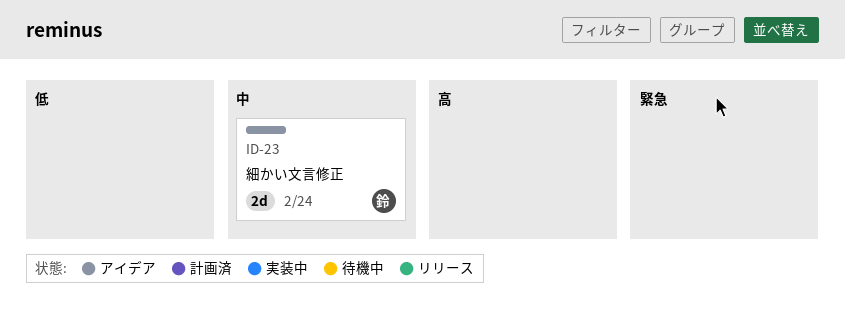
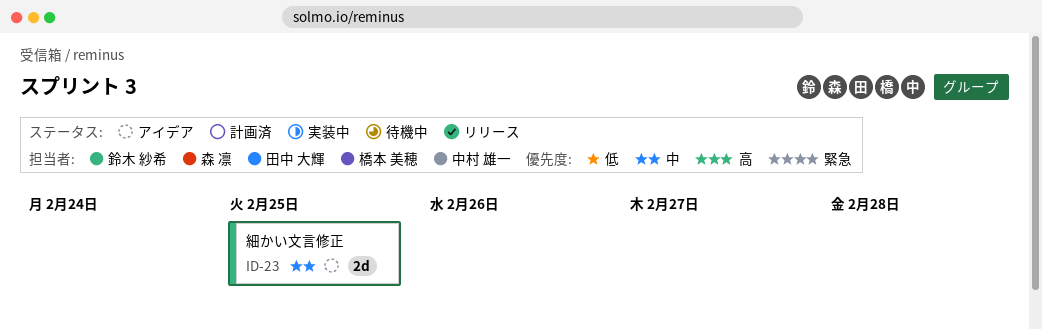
ID-23, due: Feb 24 -> Feb 25

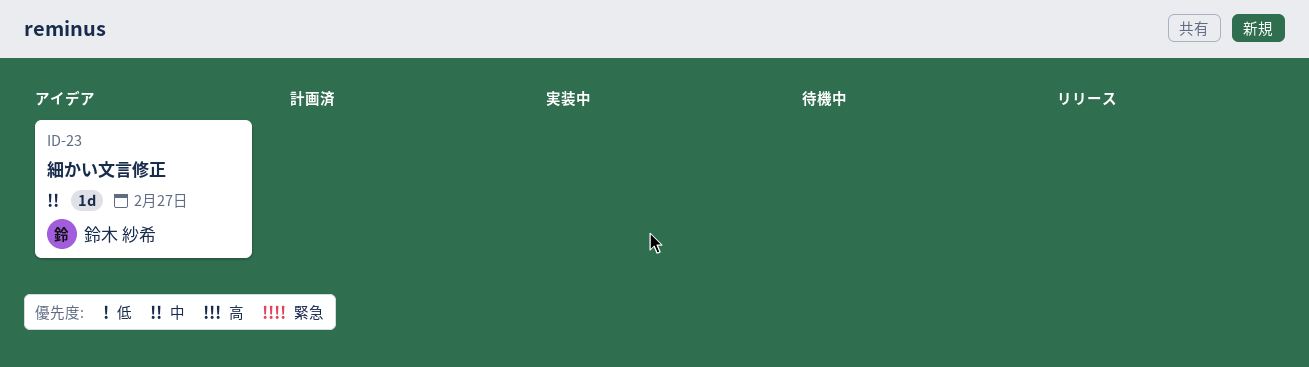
ID-23, estimate: 2d -> 1d
ID-23, due: Feb 25 -> Feb 27

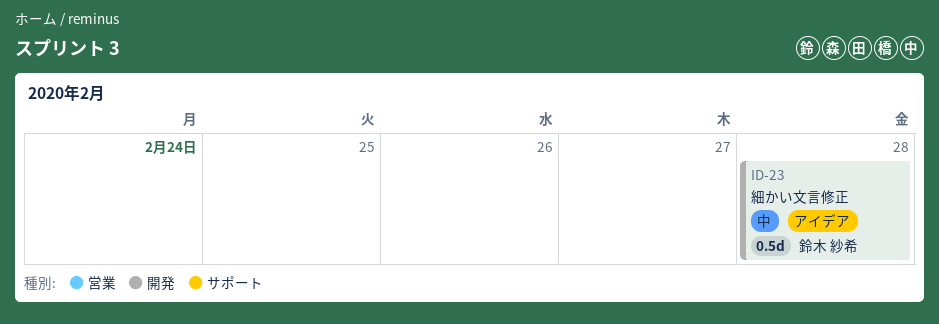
ID-23, estimate: 1d -> 0.5d
ID-23, due: Feb 27 -> Feb 28

